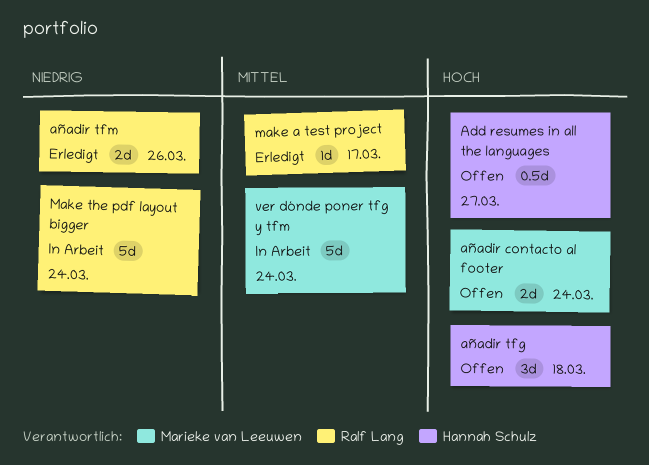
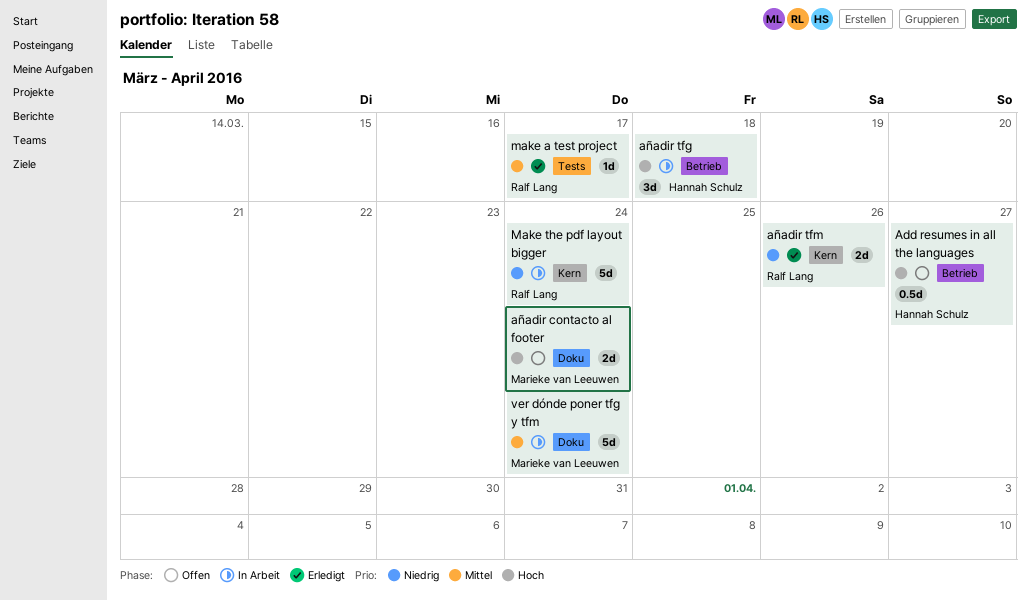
añadir tfg, status: Offen -> In Arbeit

